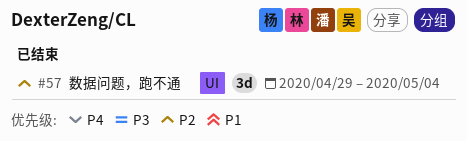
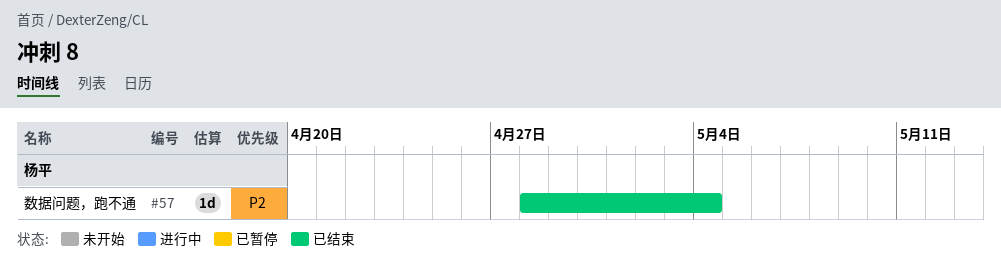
#57, estimate: 3d -> 1d
#57, start: Apr 29 -> Apr 28

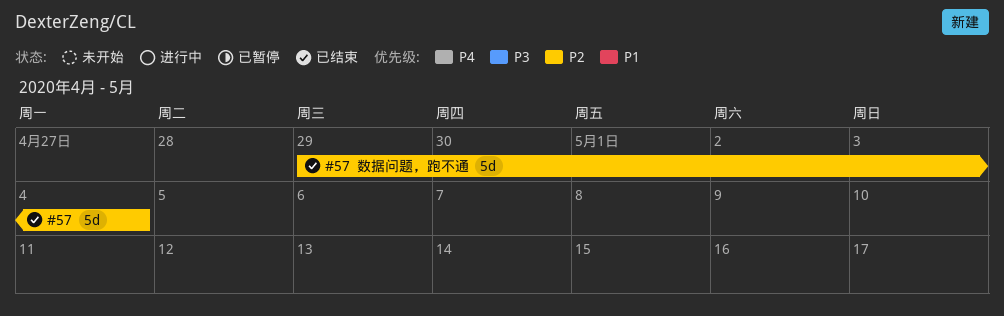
#57, estimate: 1d -> 5d
#57, start: Apr 28 -> Apr 29

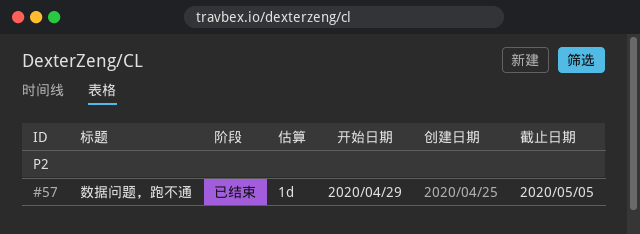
#57, estimate: 5d -> 1d
#57, due: May 4 -> May 5

